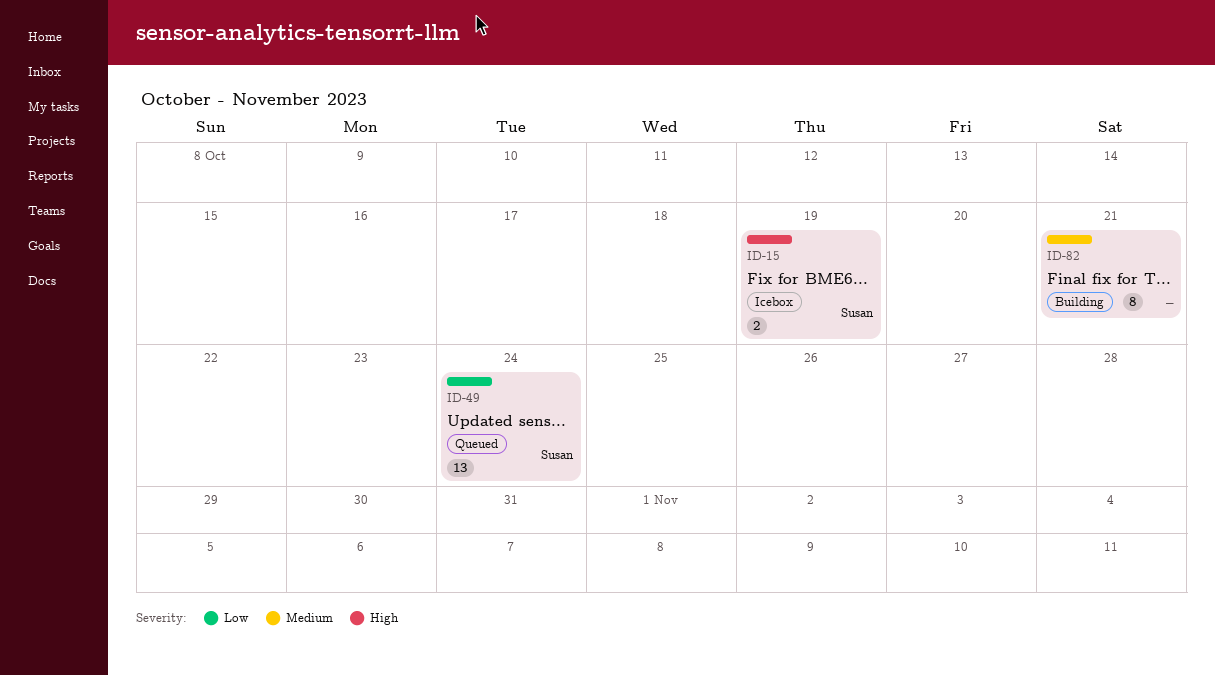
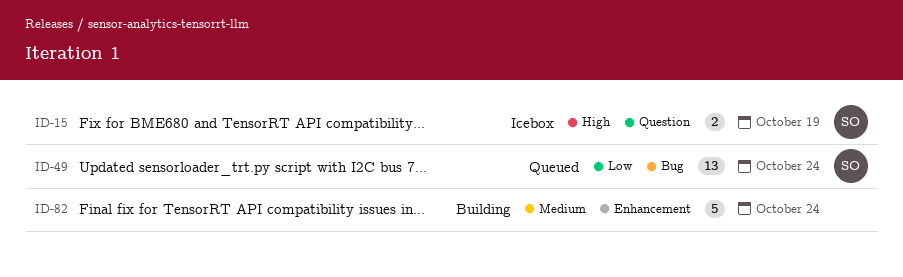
ID-82, estimate: 8 -> 5
ID-82, due: Oct 21 -> Oct 24

